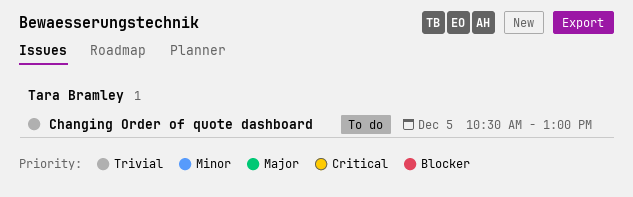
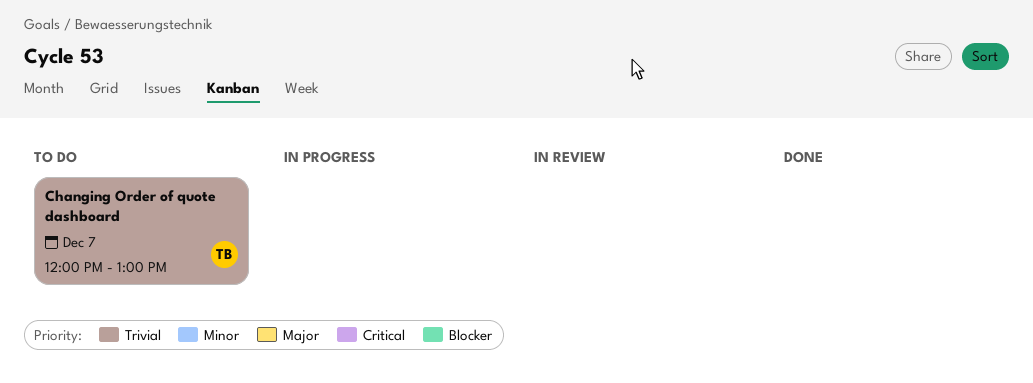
Changing Order of quote dashboard, day: Dec 5 -> Dec 7
Changing Order of quote dashboard, begins: 10:30 -> 12:00

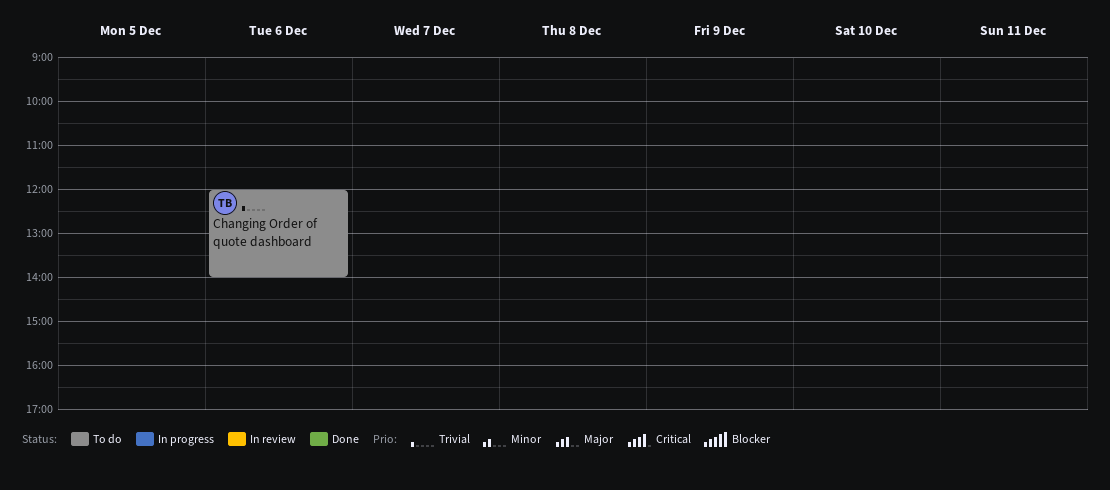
Changing Order of quote dashboard, day: Dec 7 -> Dec 6
Changing Order of quote dashboard, ends: 13:00 -> 14:00

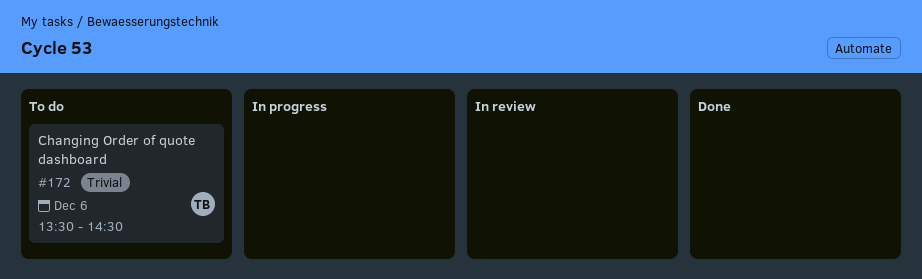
Changing Order of quote dashboard, begins: 12:00 -> 13:30
Changing Order of quote dashboard, ends: 14:00 -> 14:30

